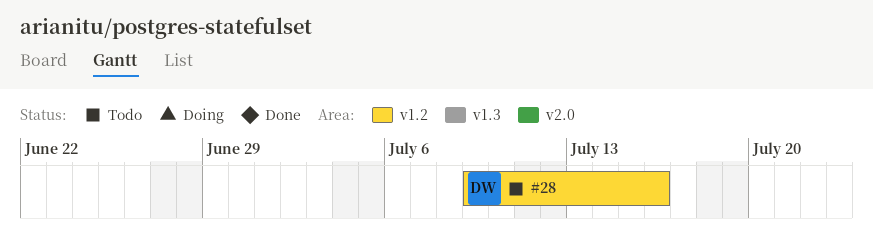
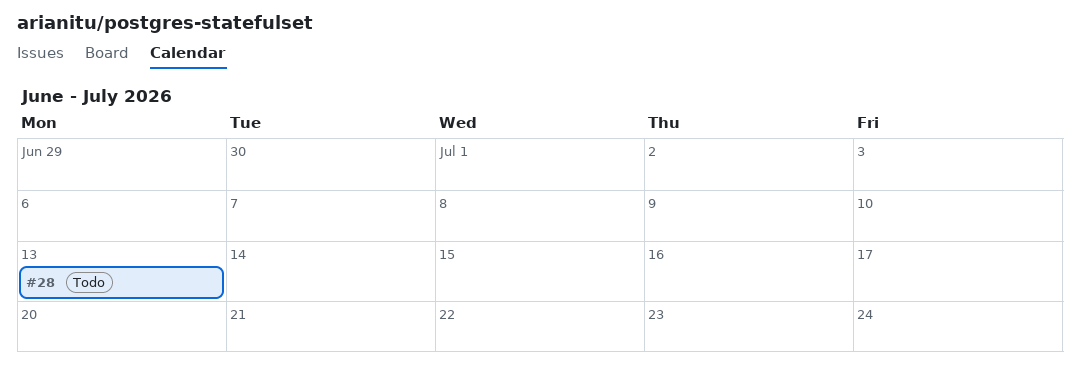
#28, due: Jul 16 -> Jul 13

